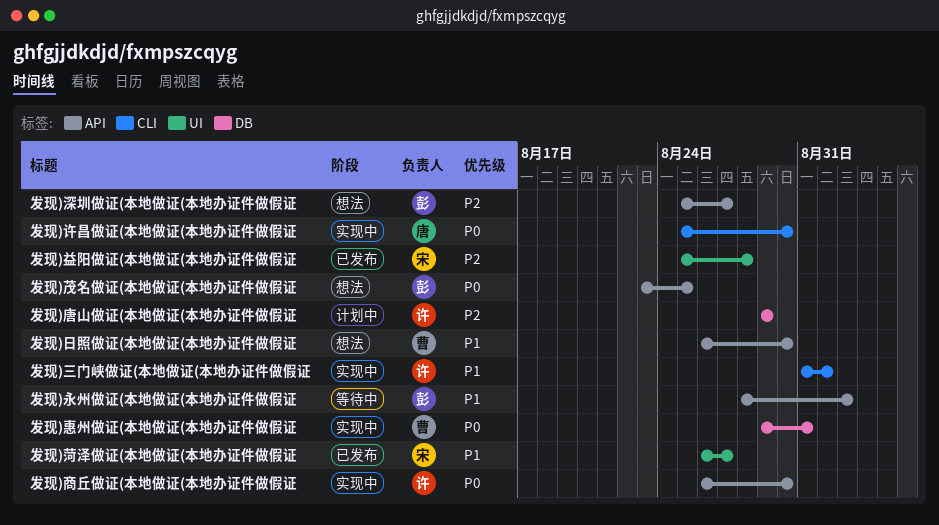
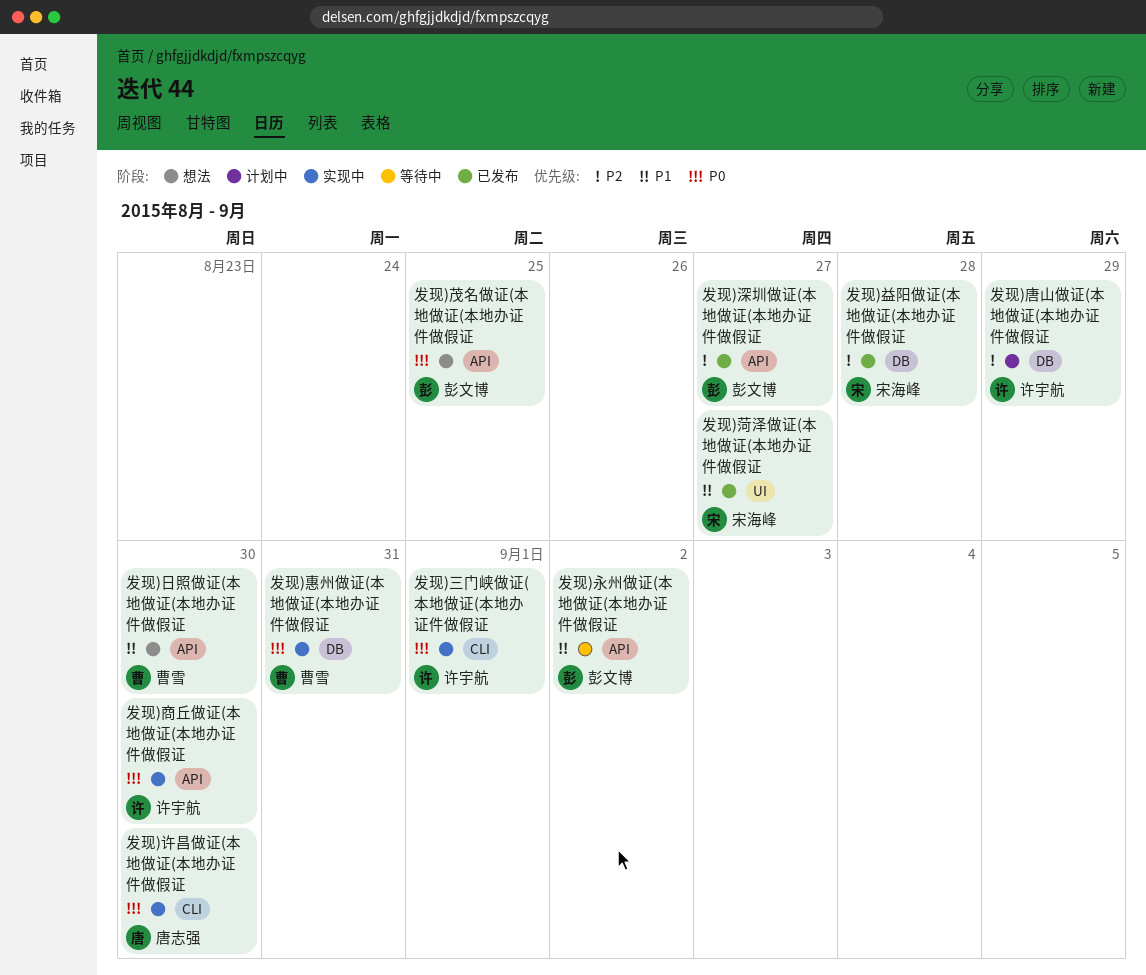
发现)三门峡做证(本地做证(本地办证件做假证, priority: P1 -> P0
发现)深圳做证(本地做证(本地办证件做假证, status: 想法 -> 已发布
发现)益阳做证(本地做证(本地办证件做假证, label: UI -> DB

